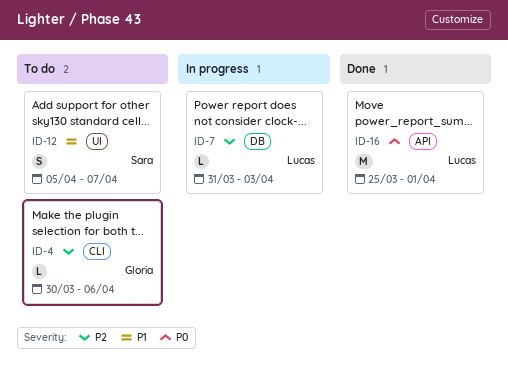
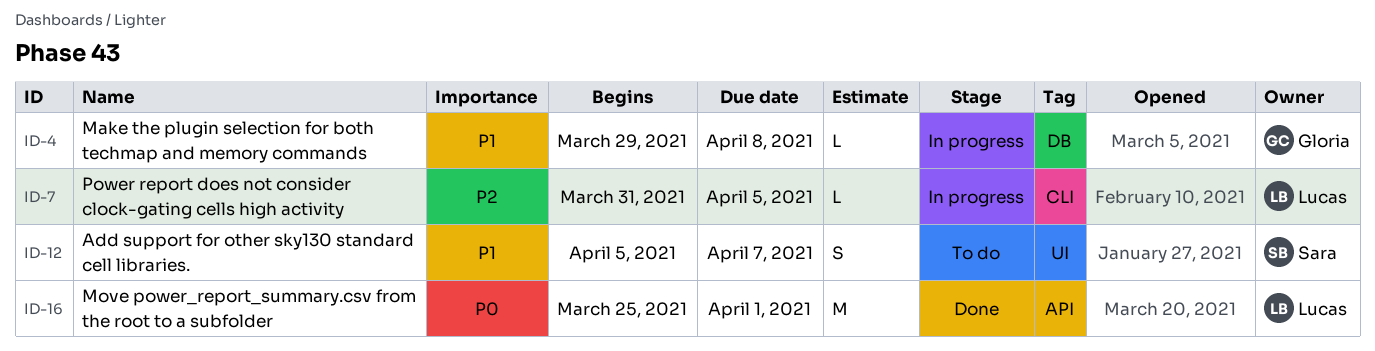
ID-4, status: To do -> In progress
ID-4, priority: P2 -> P1
ID-4, label: CLI -> DB
ID-4, start: Mar 30 -> Mar 29
ID-4, due: Apr 6 -> Apr 8
ID-7, label: DB -> CLI
ID-7, due: Apr 3 -> Apr 5

